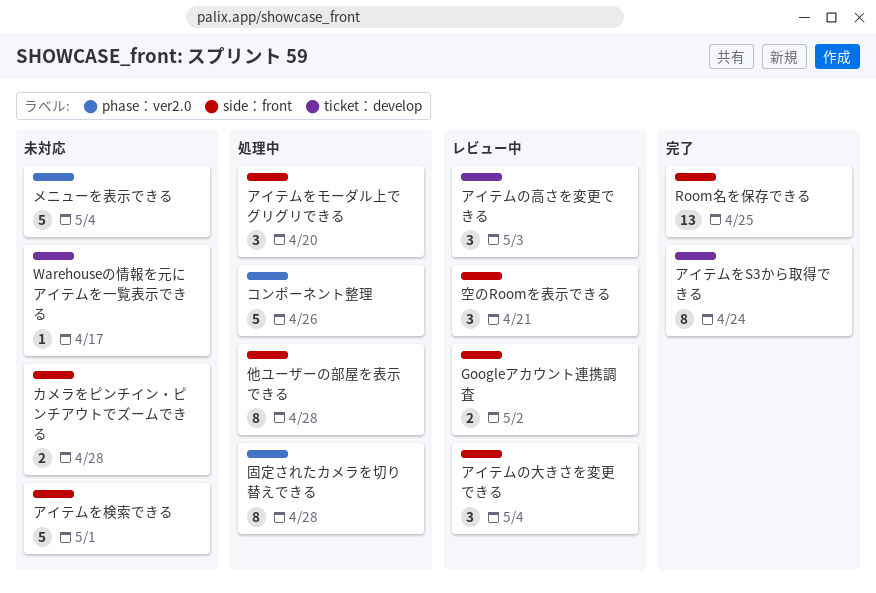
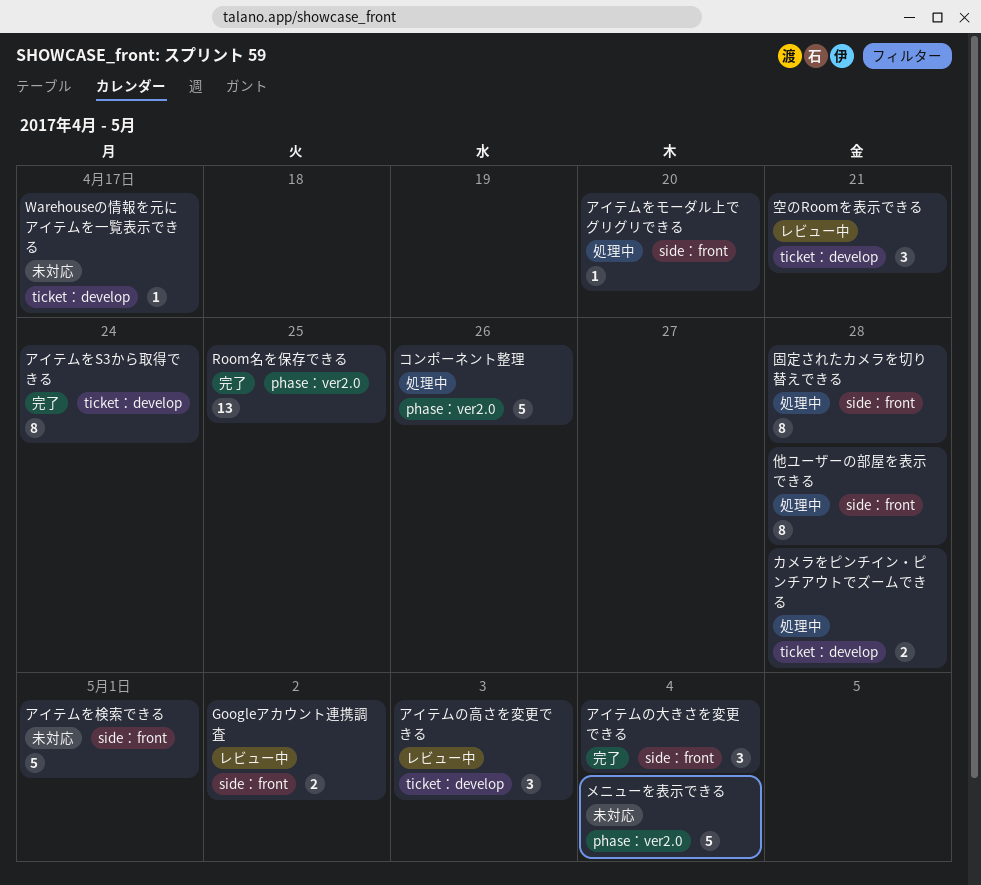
Room名を保存できる, label: side：front -> phase：ver2.0
アイテムの大きさを変更できる, status: レビュー中 -> 完了
アイテムをモーダル上でグリグリできる, estimate: 3 -> 1
カメラをピンチイン・ピンチアウトでズームできる, status: 未対応 -> 処理中
カメラをピンチイン・ピンチアウトでズームできる, label: side：front -> ticket：develop
固定されたカメラを切り替えできる, label: phase：ver2.0 -> side：front
空のRoomを表示できる, label: side：front -> ticket：develop

